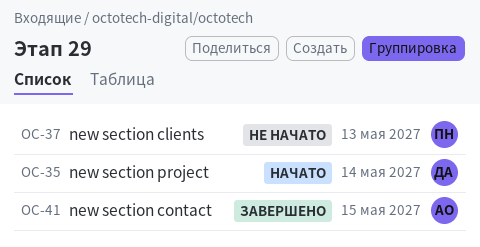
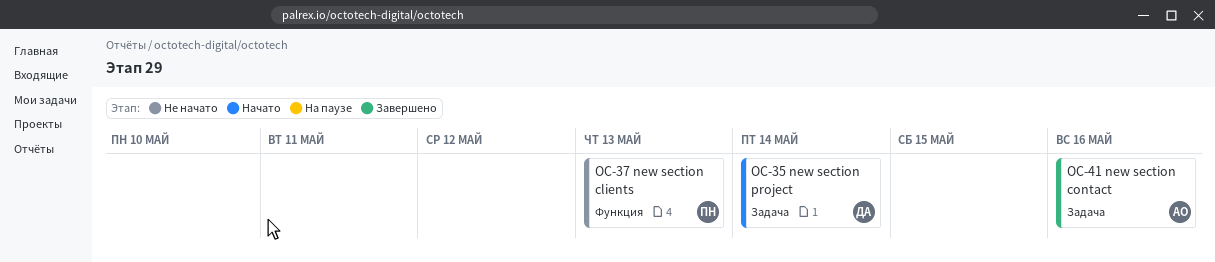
OC-41, due: May 15 -> May 16

